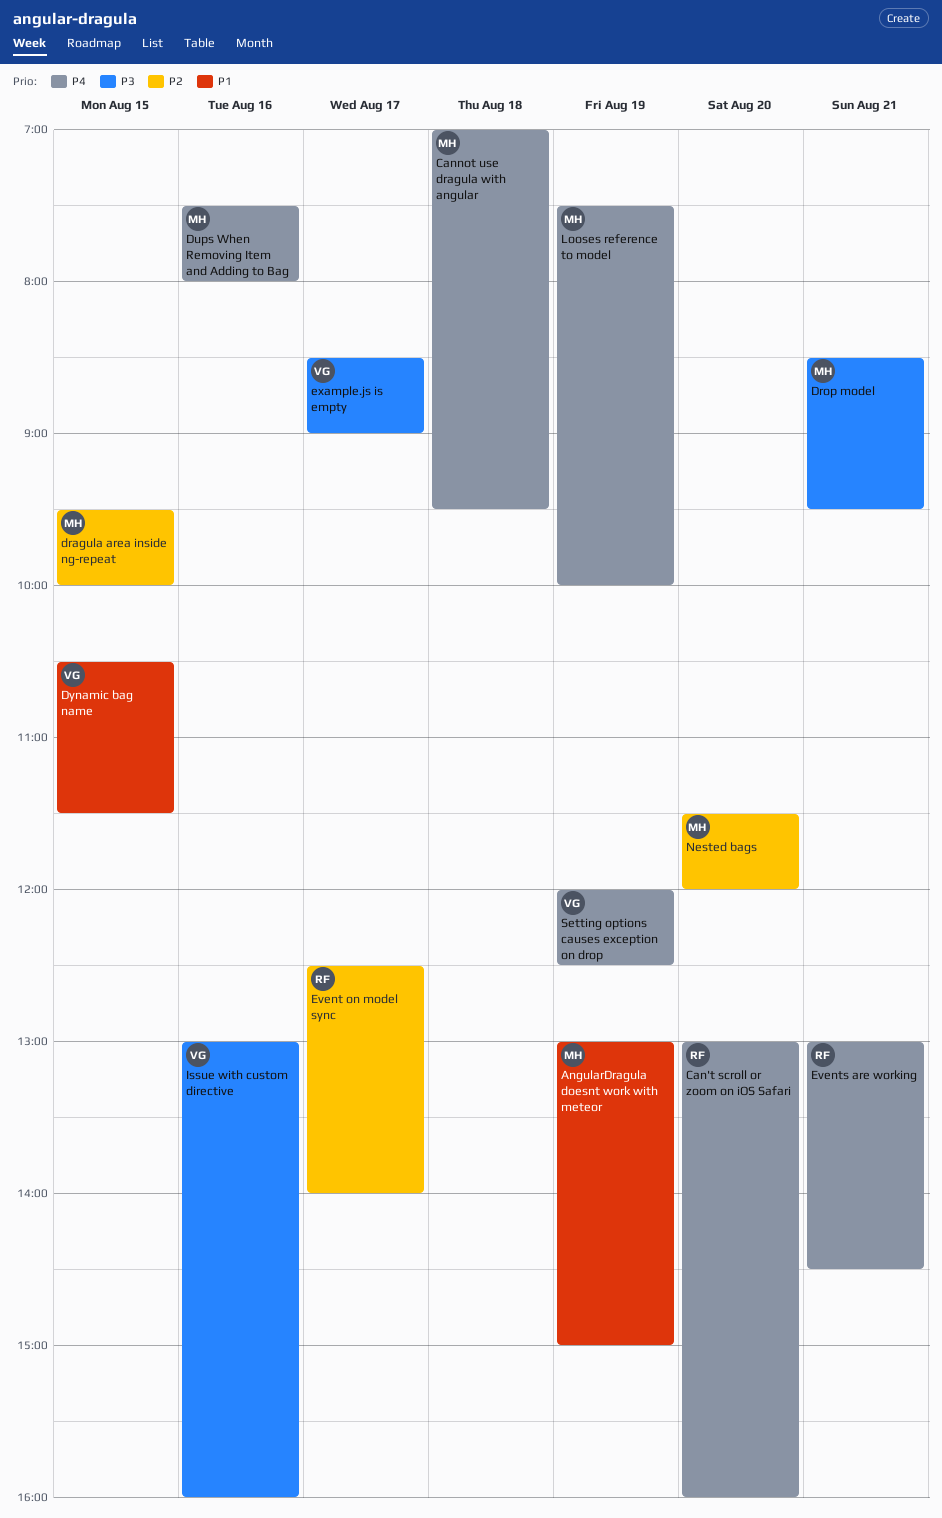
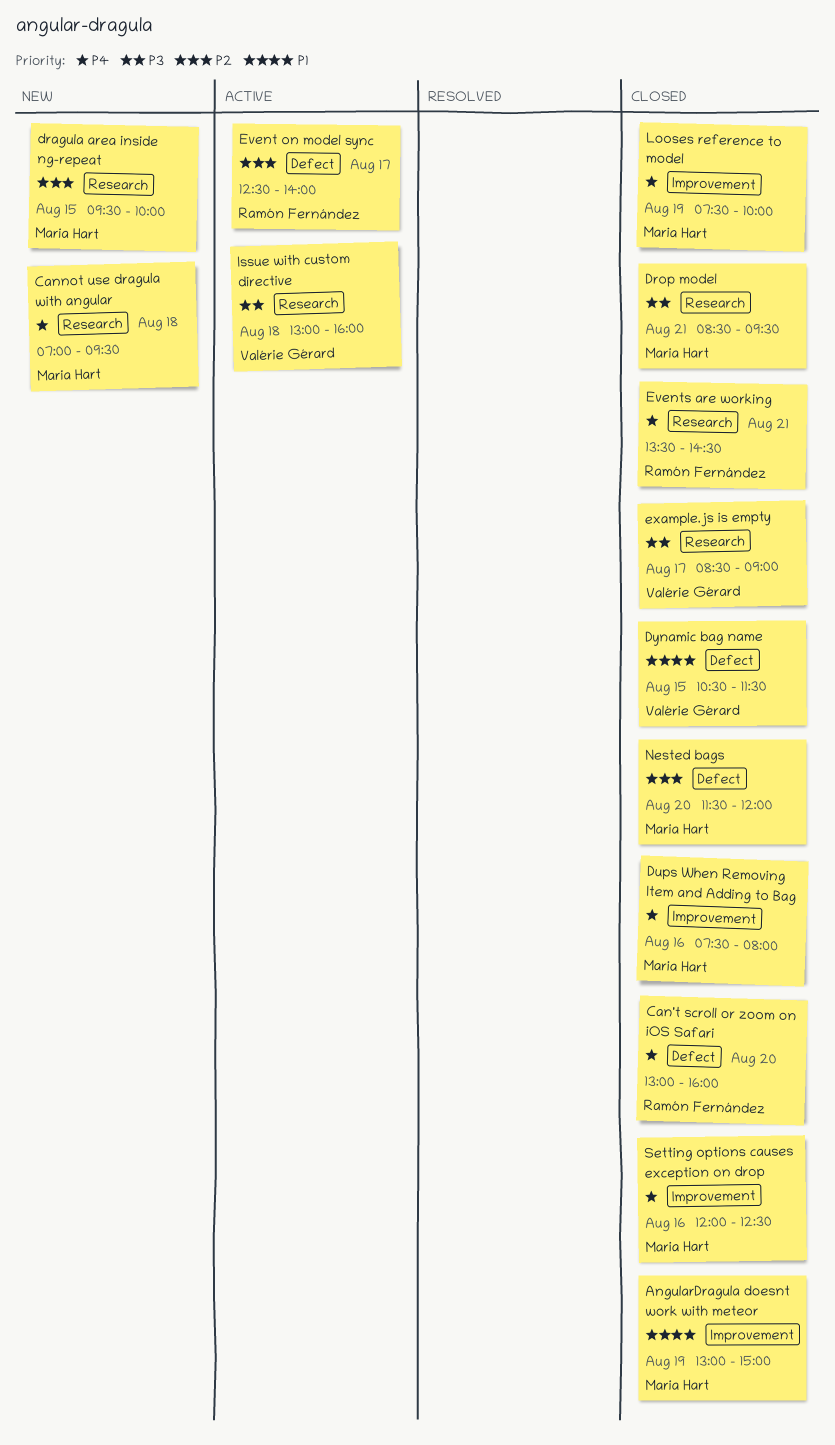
Events are working, begins: 13:00 -> 13:30
Issue with custom directive, day: Aug 16 -> Aug 18
Setting options causes exception on drop, owner: Valérie Gérard -> Maria Hart
Setting options causes exception on drop, day: Aug 19 -> Aug 16

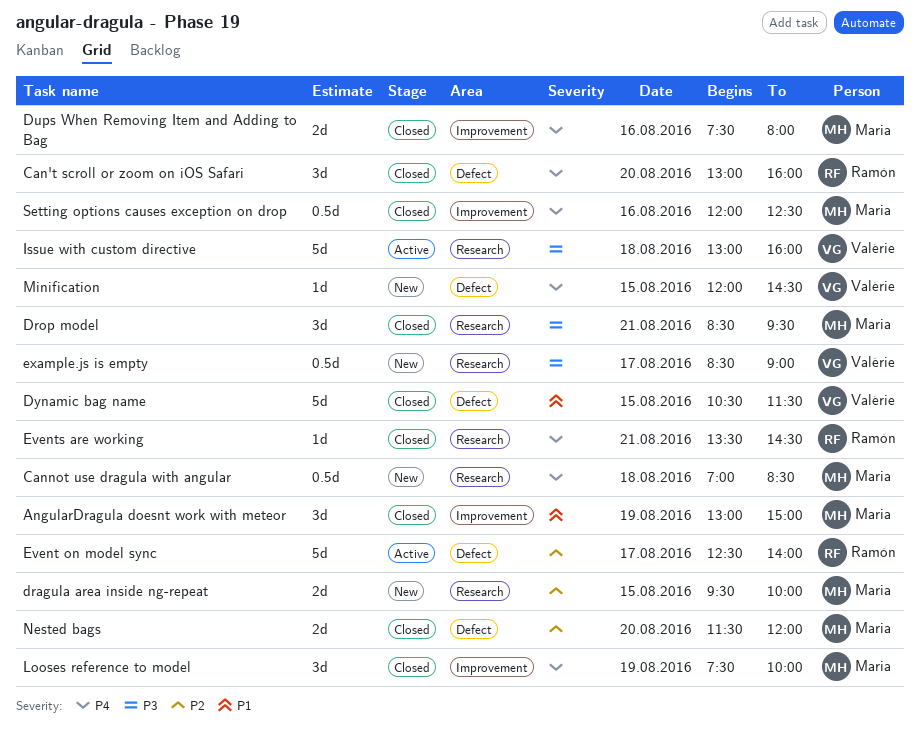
Cannot use dragula with angular, ends: 09:30 -> 08:30
example.js is empty, status: Closed -> New
Minification: none -> present

